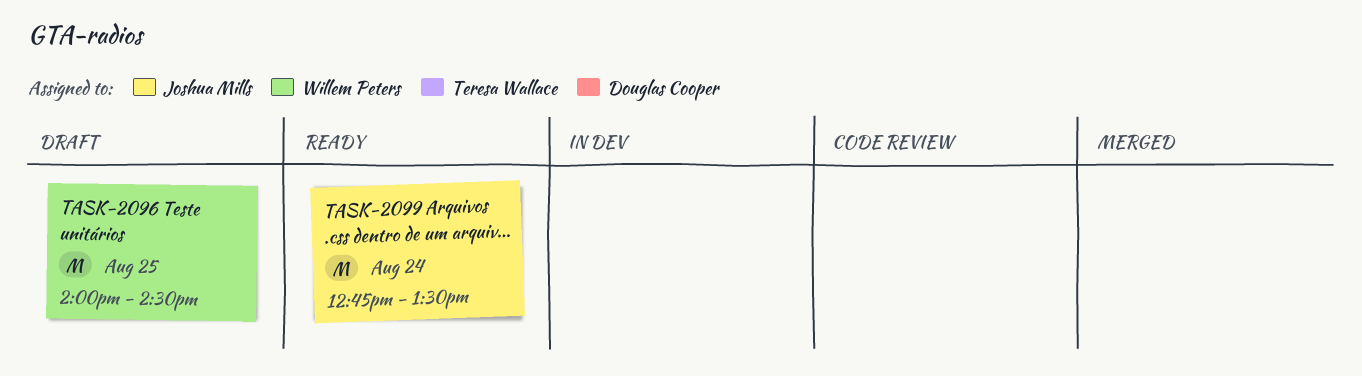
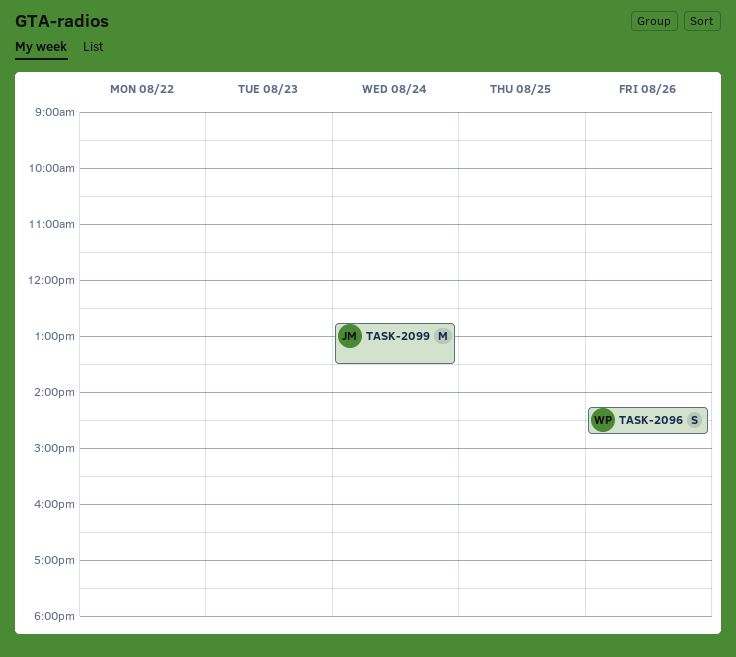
TASK-2096, estimate: M -> S
TASK-2096, day: Aug 25 -> Aug 26
TASK-2096, begins: 14:00 -> 14:15
TASK-2096, ends: 14:30 -> 14:45

